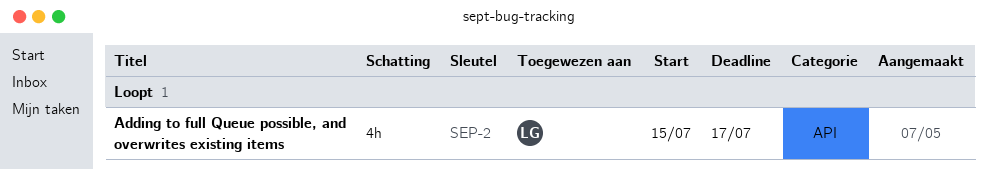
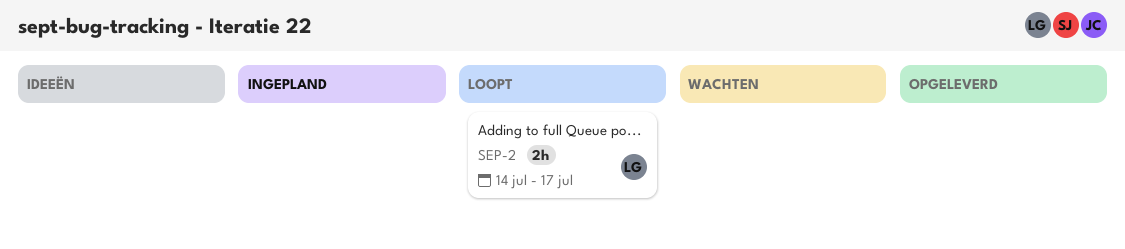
SEP-2, estimate: 4h -> 2h
SEP-2, start: Jul 15 -> Jul 14

